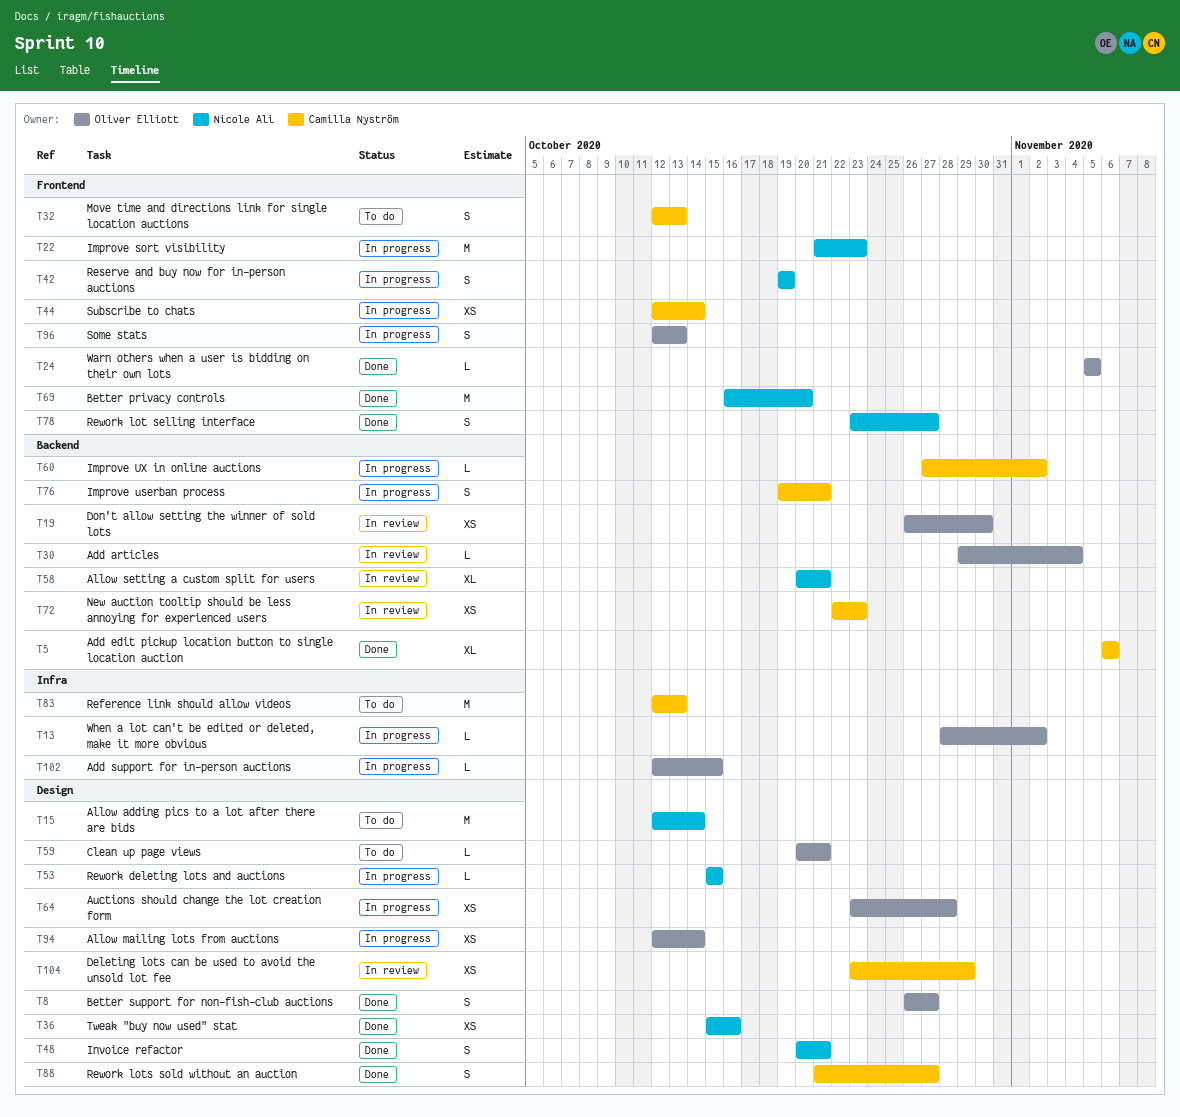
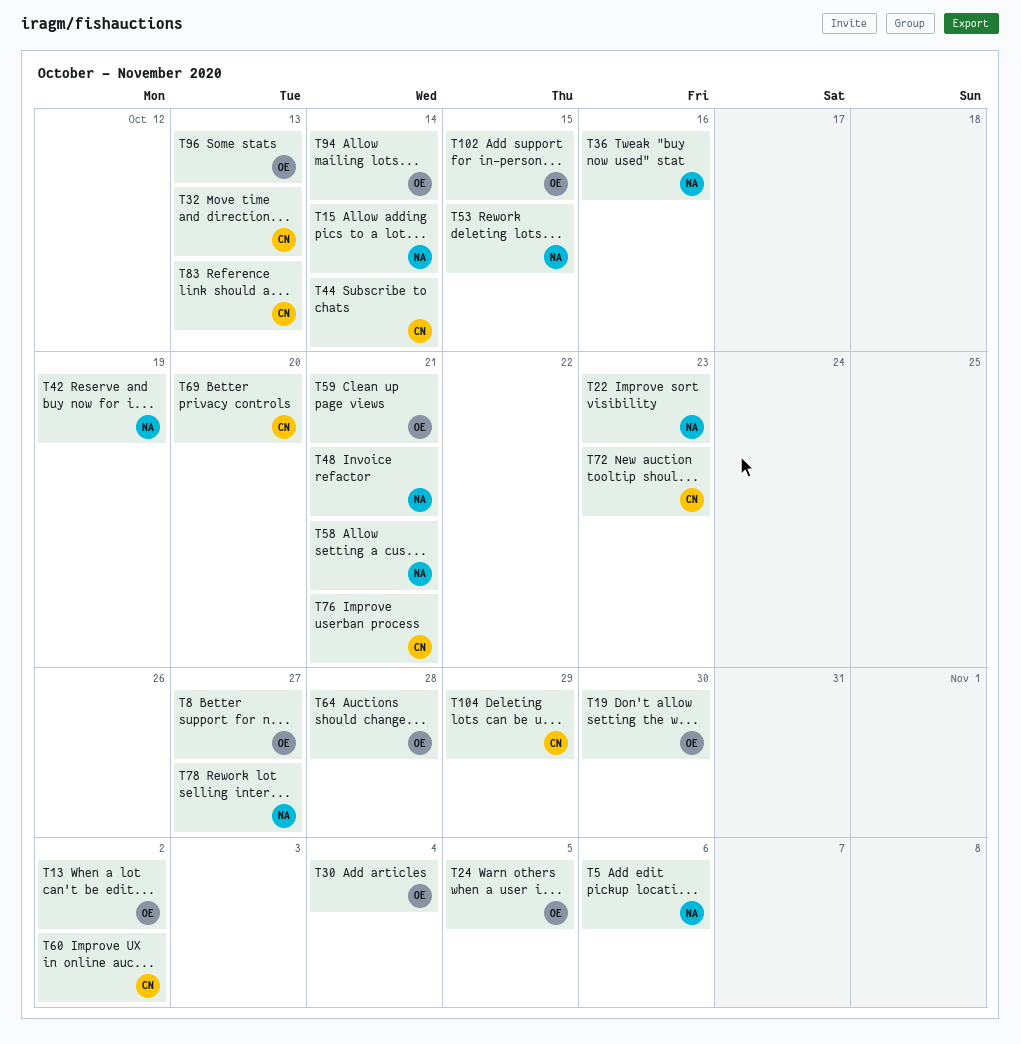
T5, owner: Camilla Nyström -> Nicole Ali
T69, owner: Nicole Ali -> Camilla Nyström
T88: present -> none

